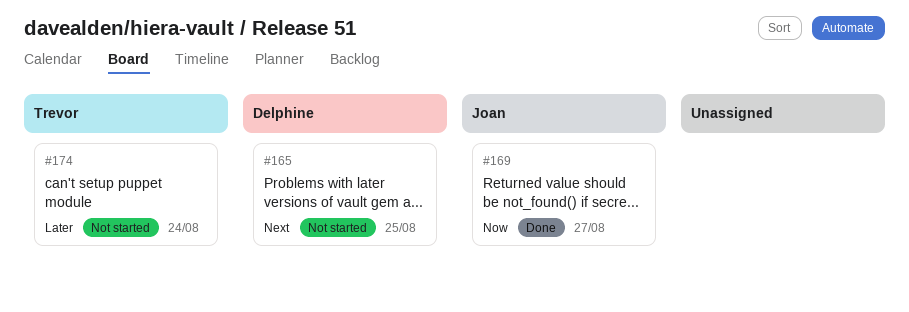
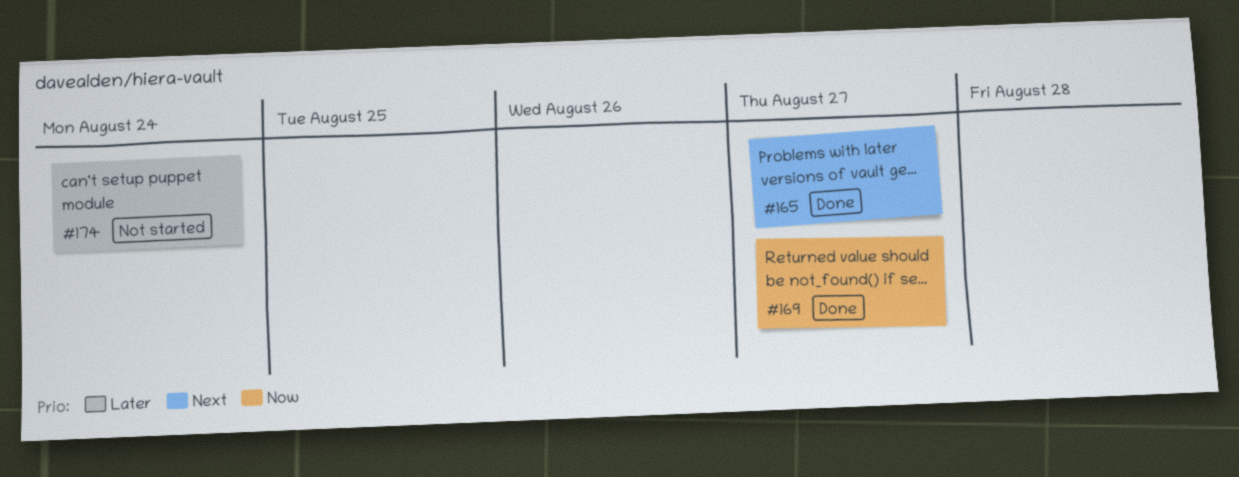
#165, status: Not started -> Done
#165, due: Aug 25 -> Aug 27

